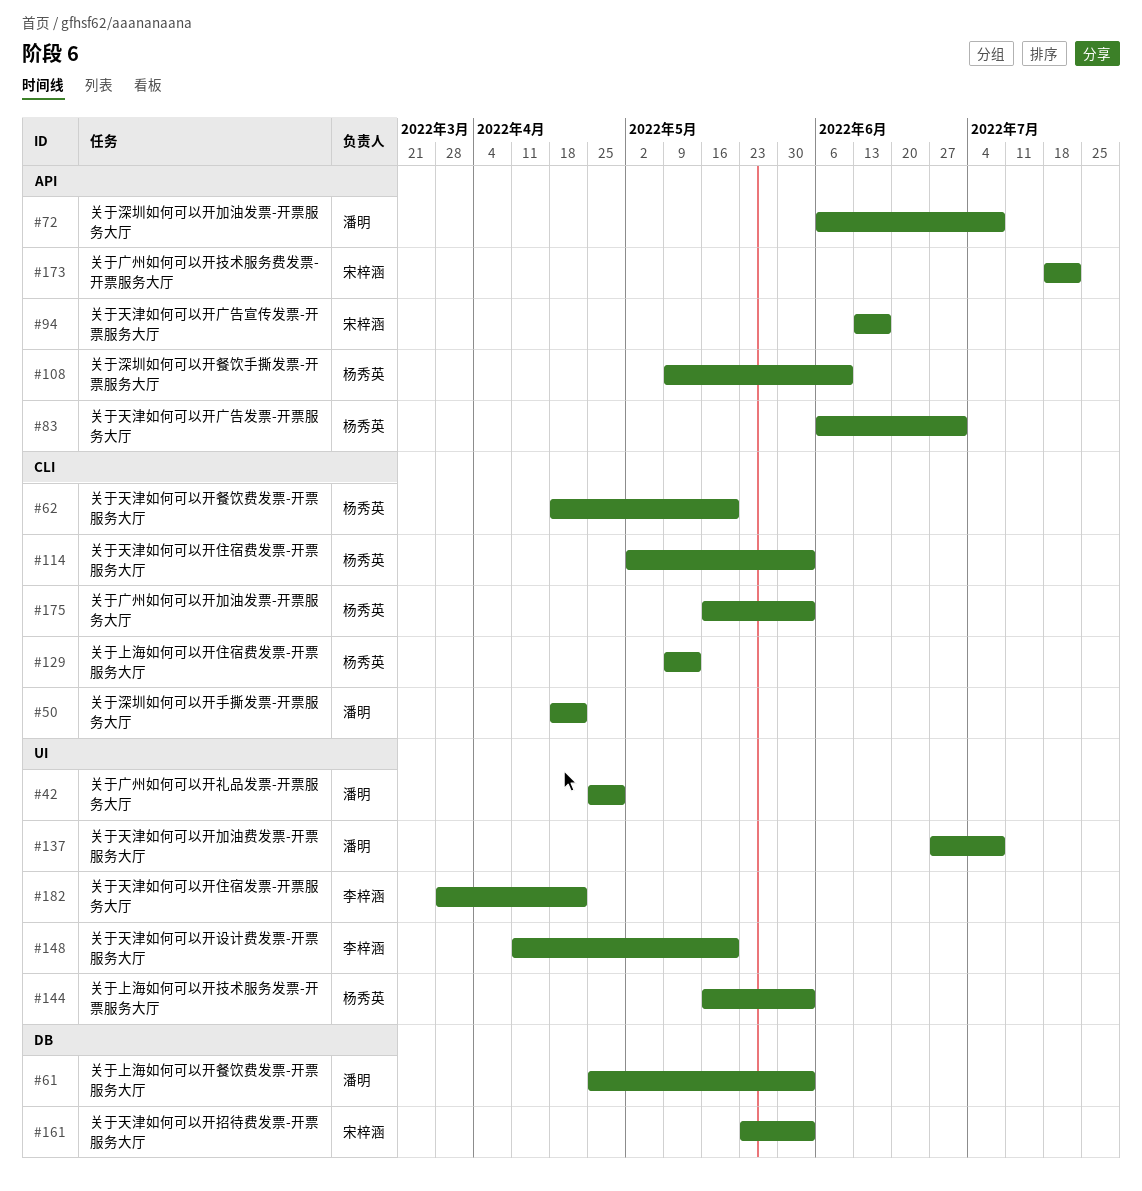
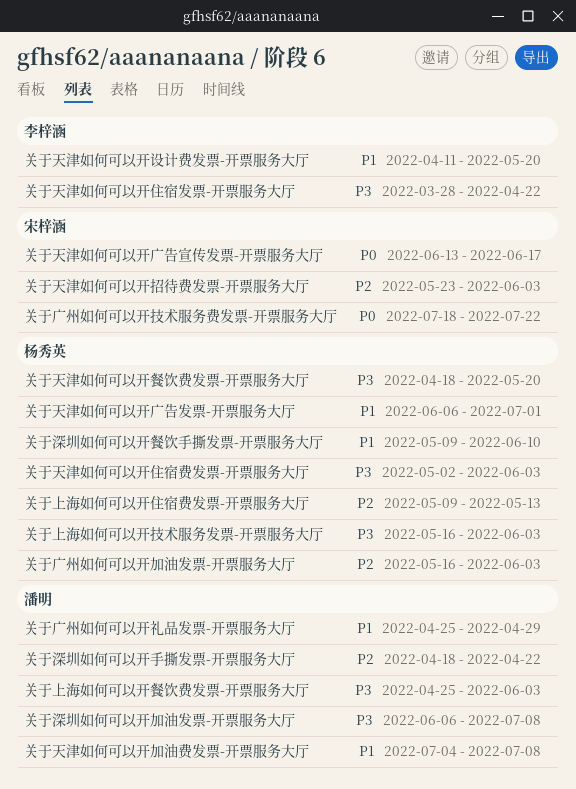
关于天津如何可以开加油费发票-开票服务大厅, start: Jun 27 -> Jul 4

